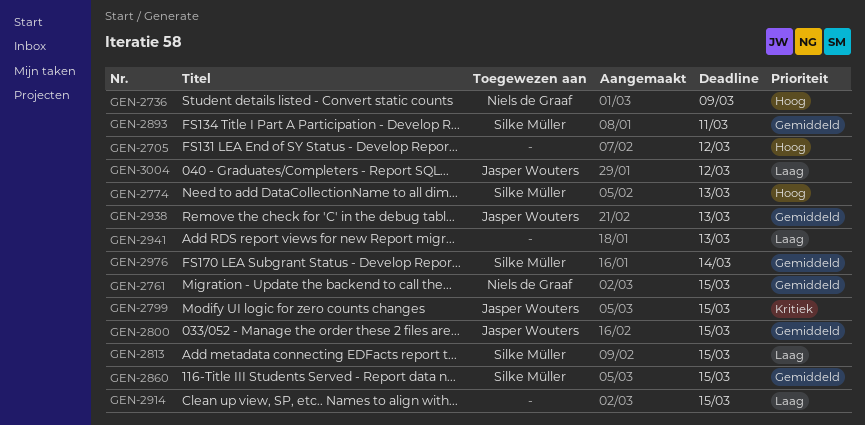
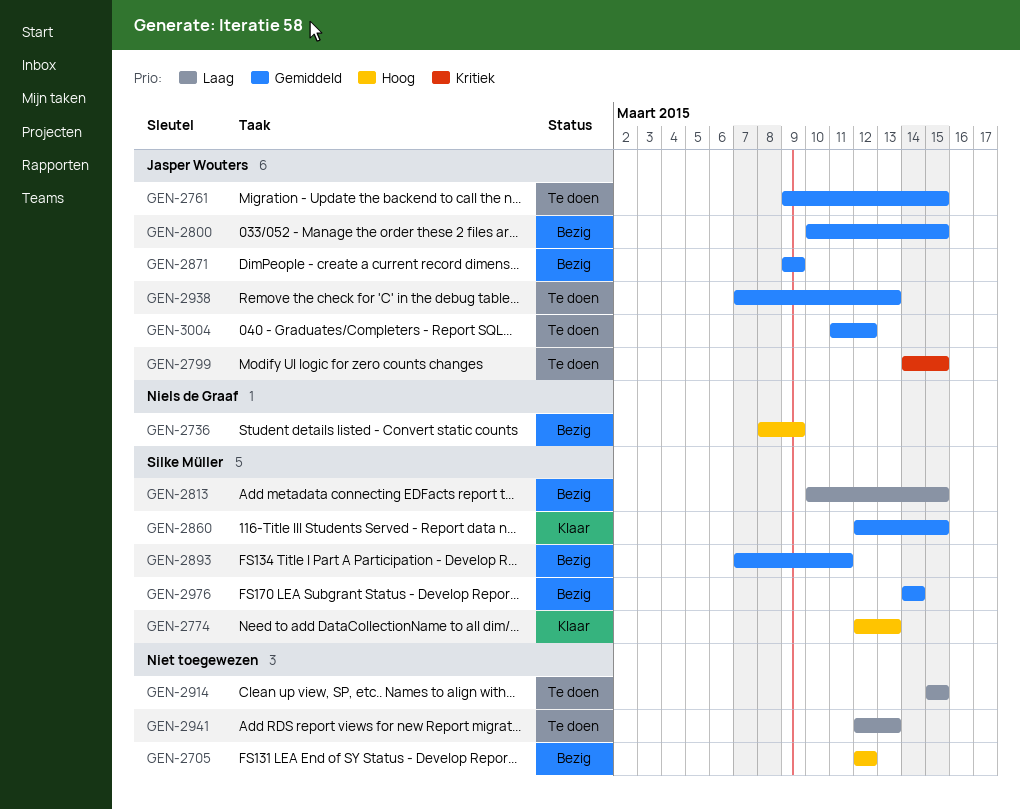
GEN-2761, owner: Niels de Graaf -> Jasper Wouters
GEN-2871: none -> present
GEN-3004, priority: Laag -> Gemiddeld

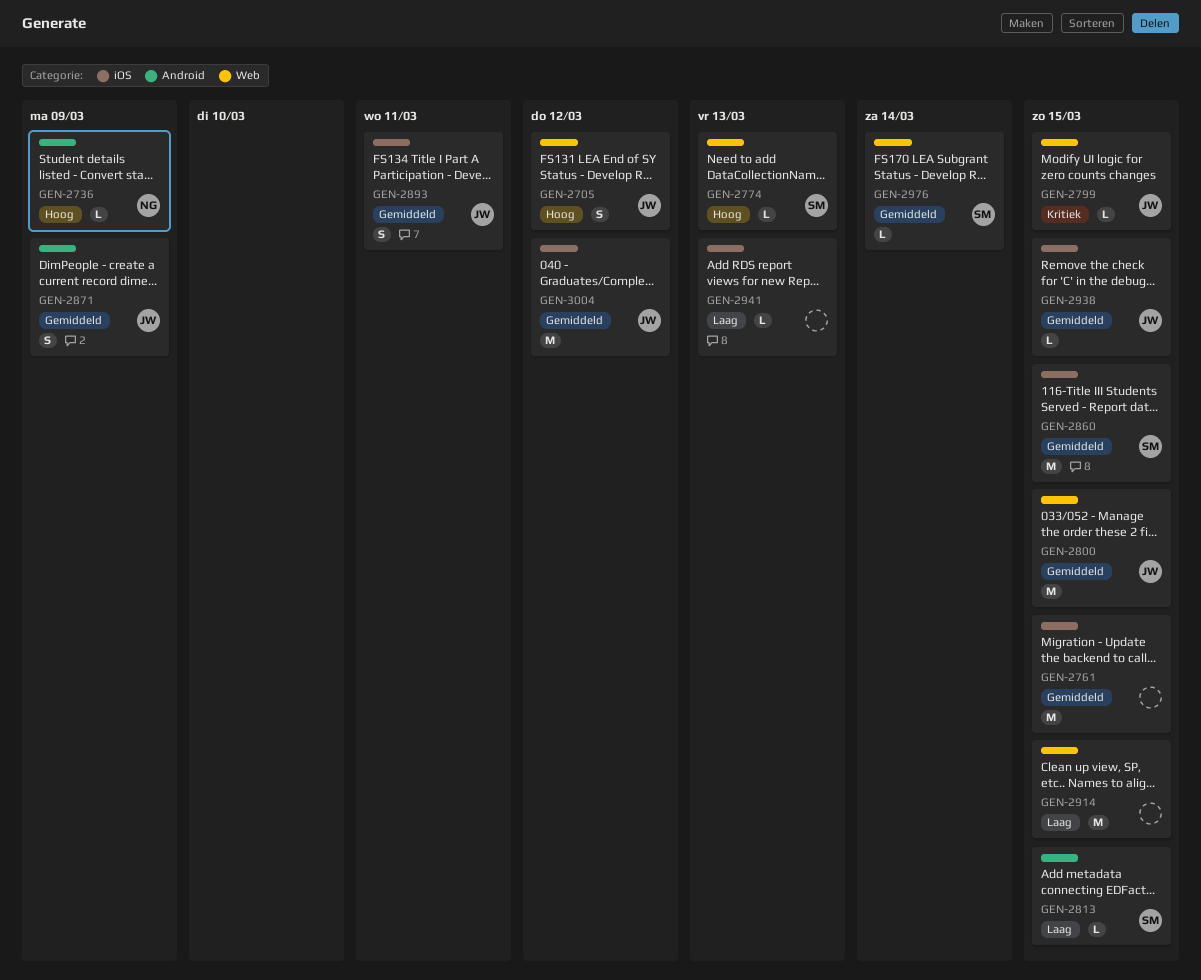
GEN-2705, owner: none -> Jasper Wouters
GEN-2761, owner: Jasper Wouters -> none
GEN-2893, owner: Silke Müller -> Jasper Wouters
GEN-2938, due: Mar 13 -> Mar 15

